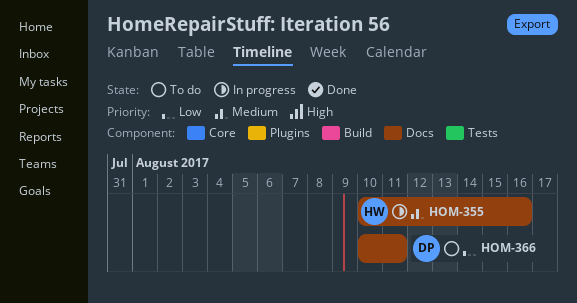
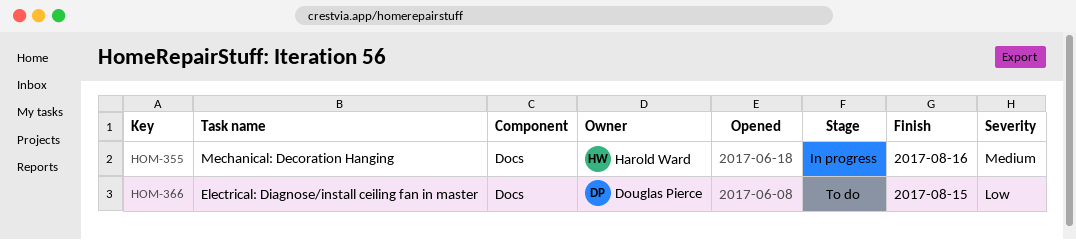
HOM-366, due: Aug 11 -> Aug 15

